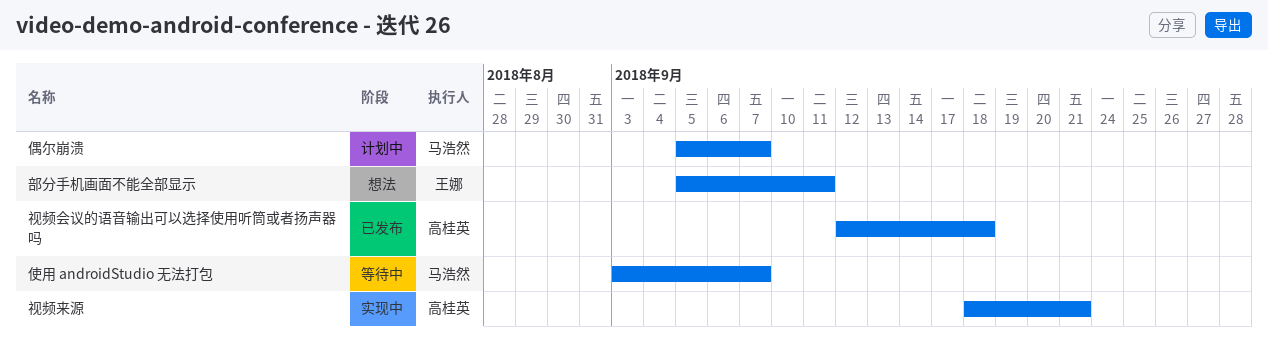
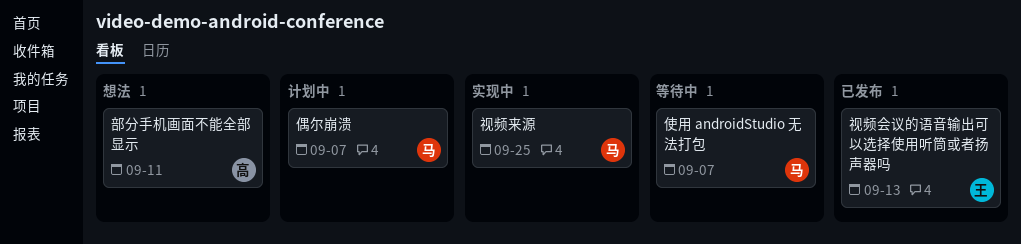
视频会议的语音输出可以选择使用听筒或者扬声器吗, owner: 高桂英 -> 王娜
视频会议的语音输出可以选择使用听筒或者扬声器吗, due: Sep 18 -> Sep 13
视频来源, owner: 高桂英 -> 马浩然
视频来源, due: Sep 21 -> Sep 25
部分手机画面不能全部显示, owner: 王娜 -> 高桂英

